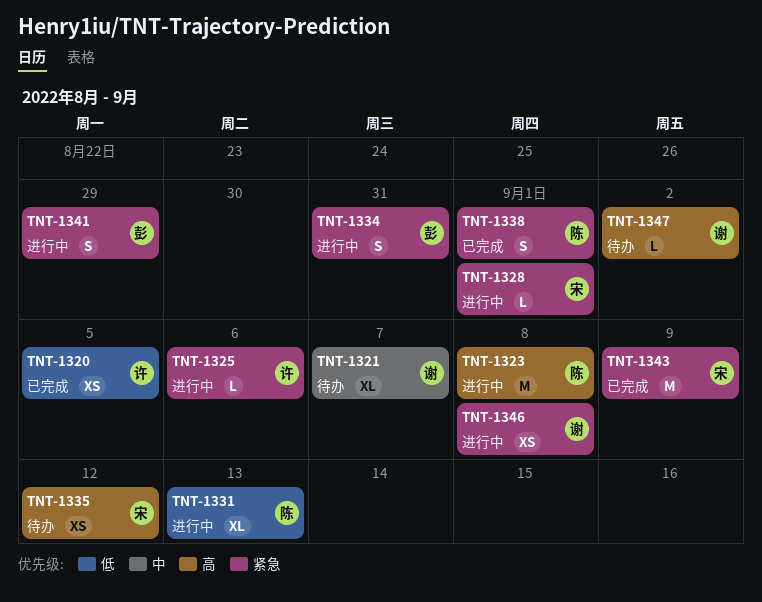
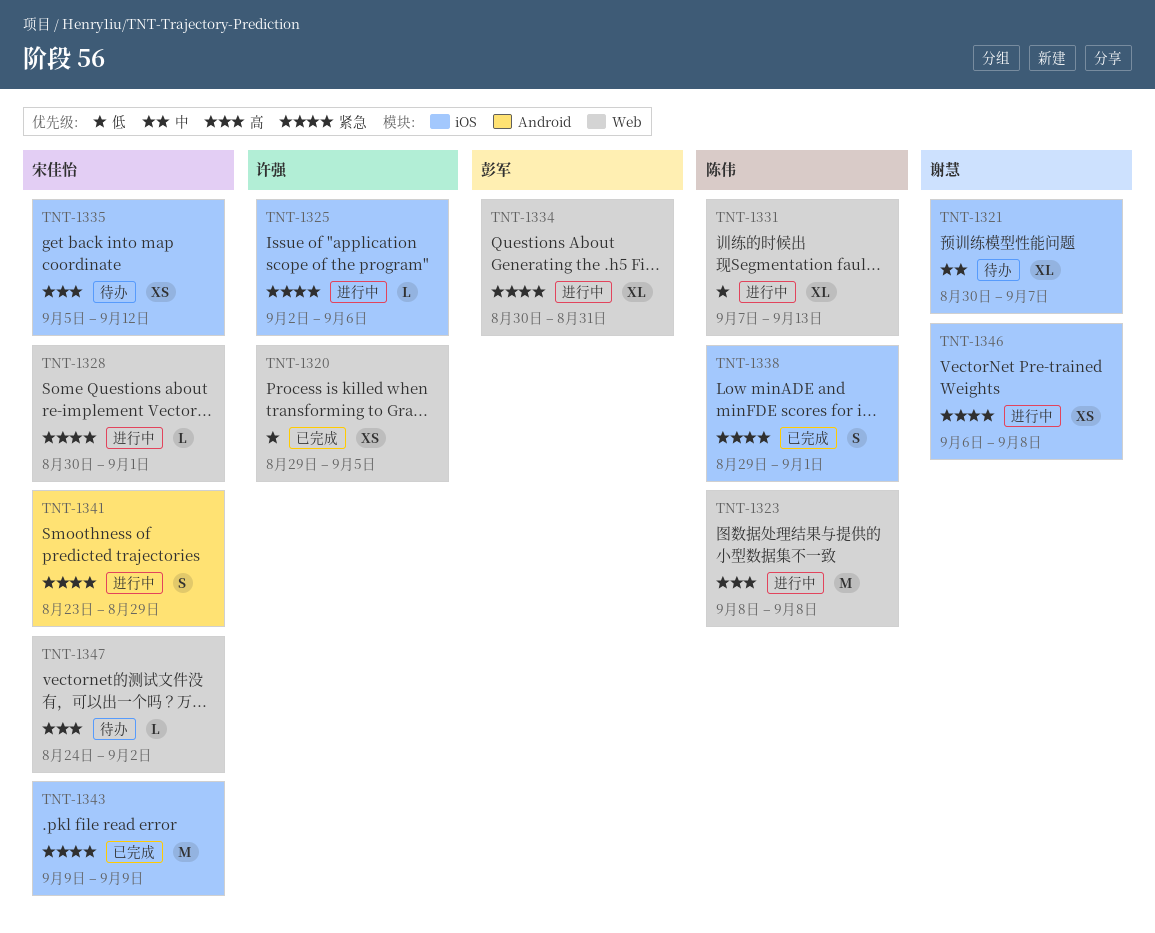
TNT-1334, estimate: S -> XL
TNT-1341, owner: 彭军 -> 宋佳怡
TNT-1347, owner: 谢慧 -> 宋佳怡

